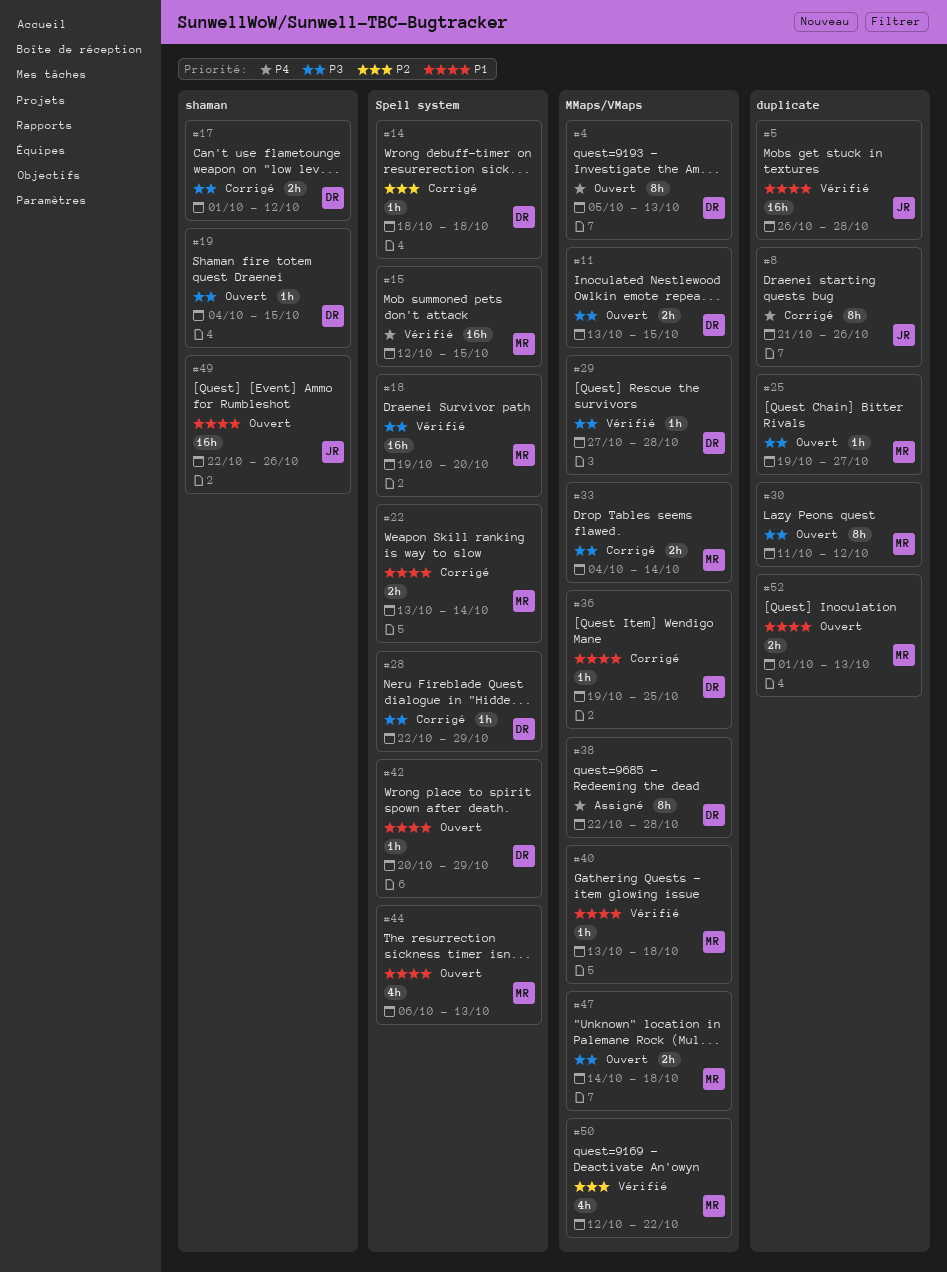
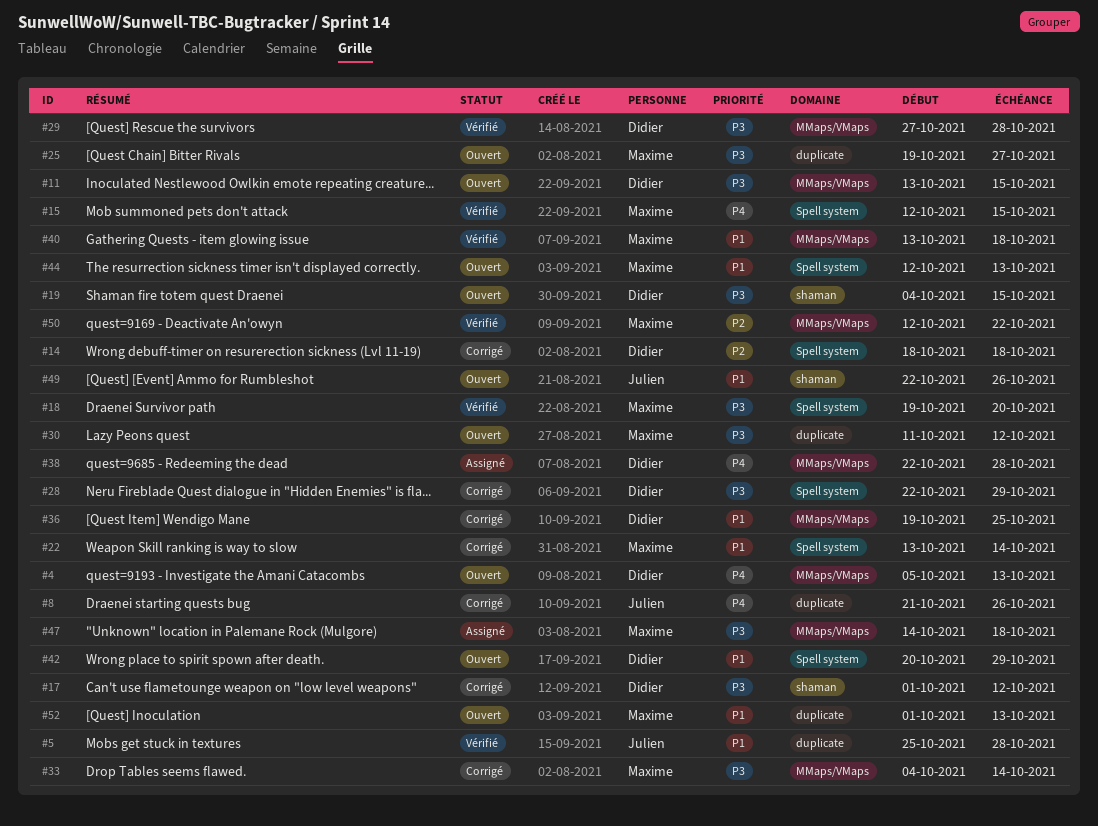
#5, start: Oct 26 -> Oct 25
#44, start: Oct 6 -> Oct 12
#47, status: Ouvert -> Assigné

